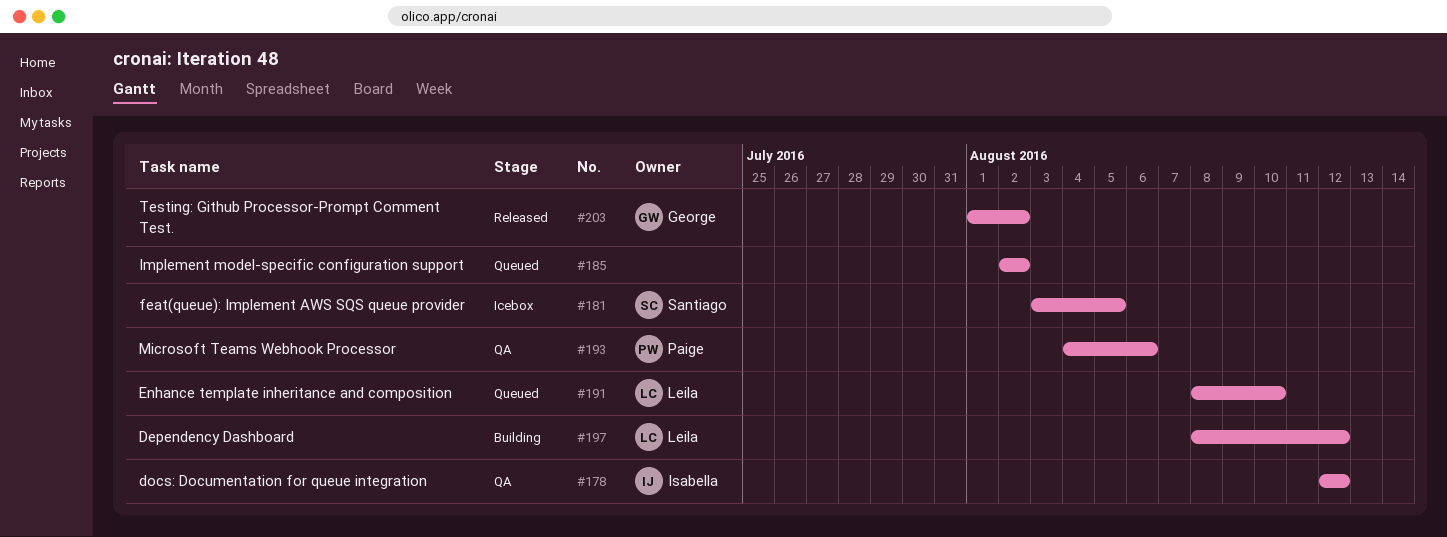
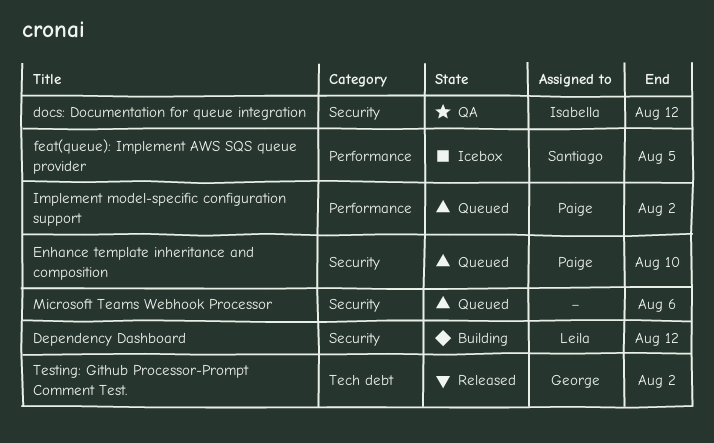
Enhance template inheritance and composition, owner: Leila -> Paige
Implement model-specific configuration support, owner: none -> Paige
Microsoft Teams Webhook Processor, status: QA -> Queued
Microsoft Teams Webhook Processor, owner: Paige -> none

